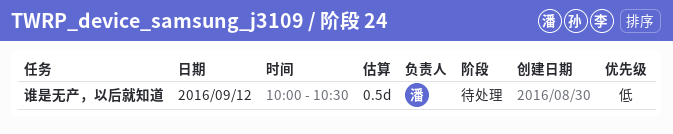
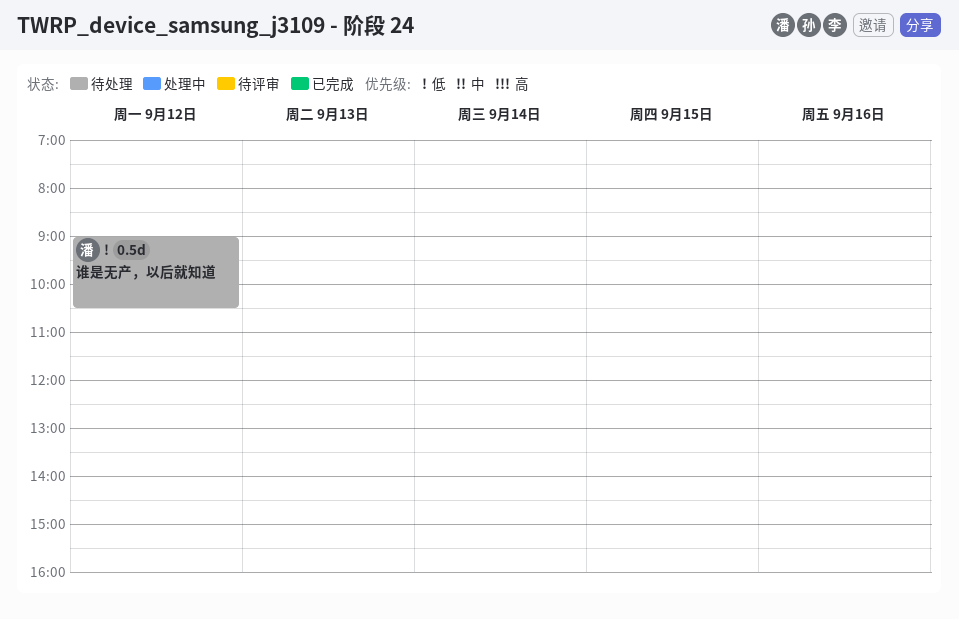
谁是无产，以后就知道, begins: 10:00 -> 09:00

